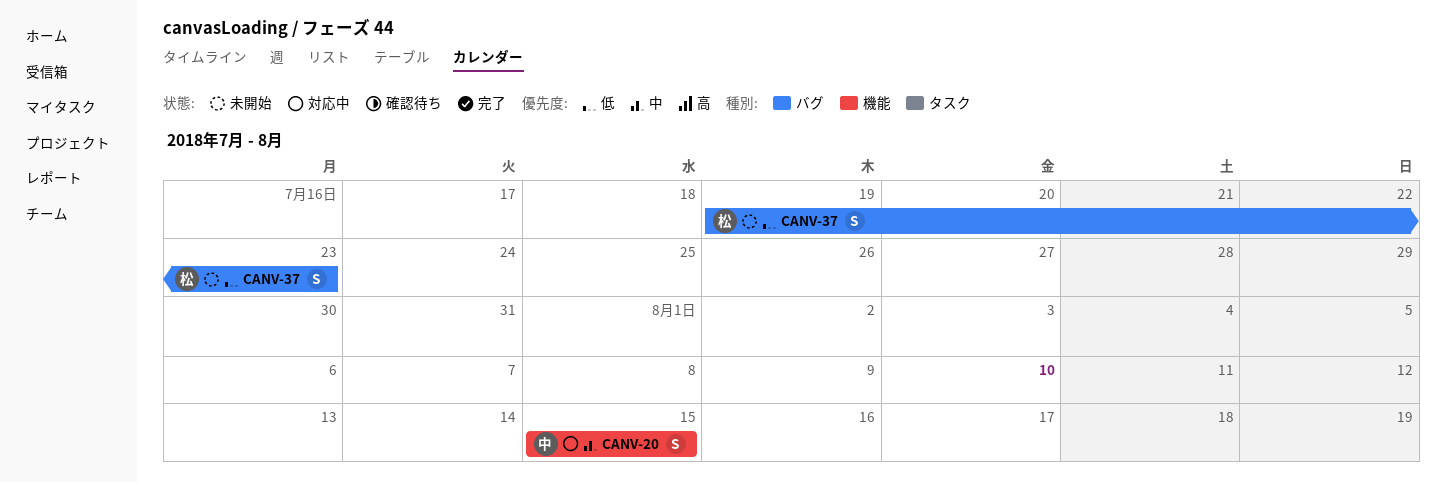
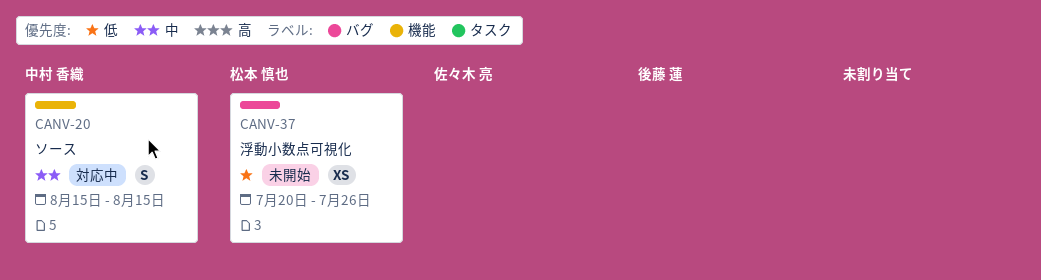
CANV-37, estimate: S -> XS
CANV-37, start: Jul 19 -> Jul 20
CANV-37, due: Jul 23 -> Jul 26

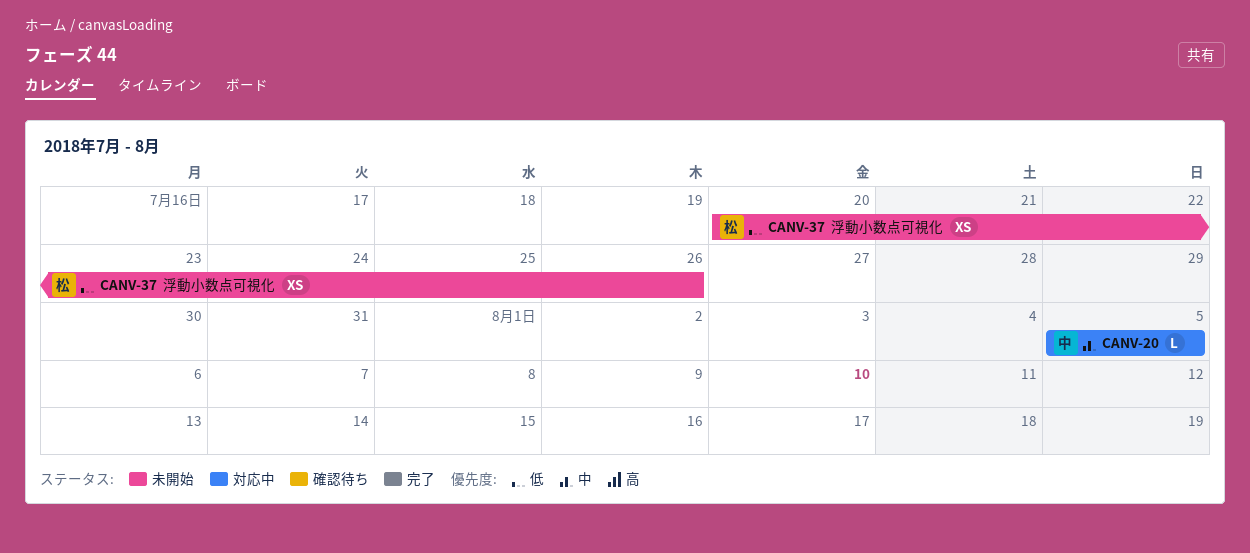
CANV-20, estimate: S -> L
CANV-20, start: Aug 15 -> Aug 5
CANV-20, due: Aug 15 -> Aug 5

